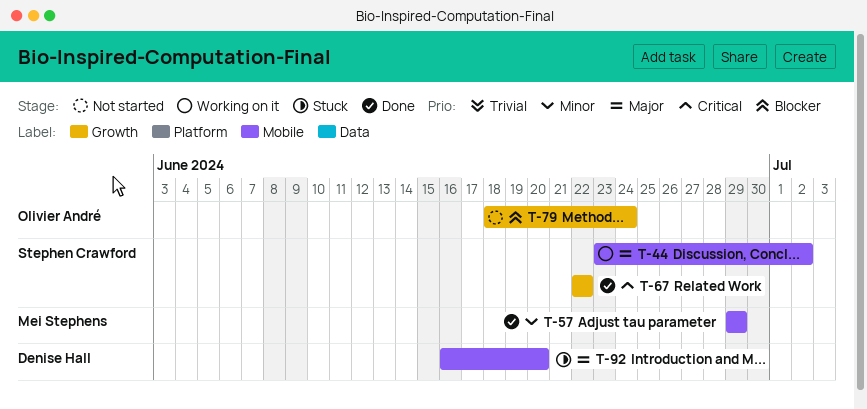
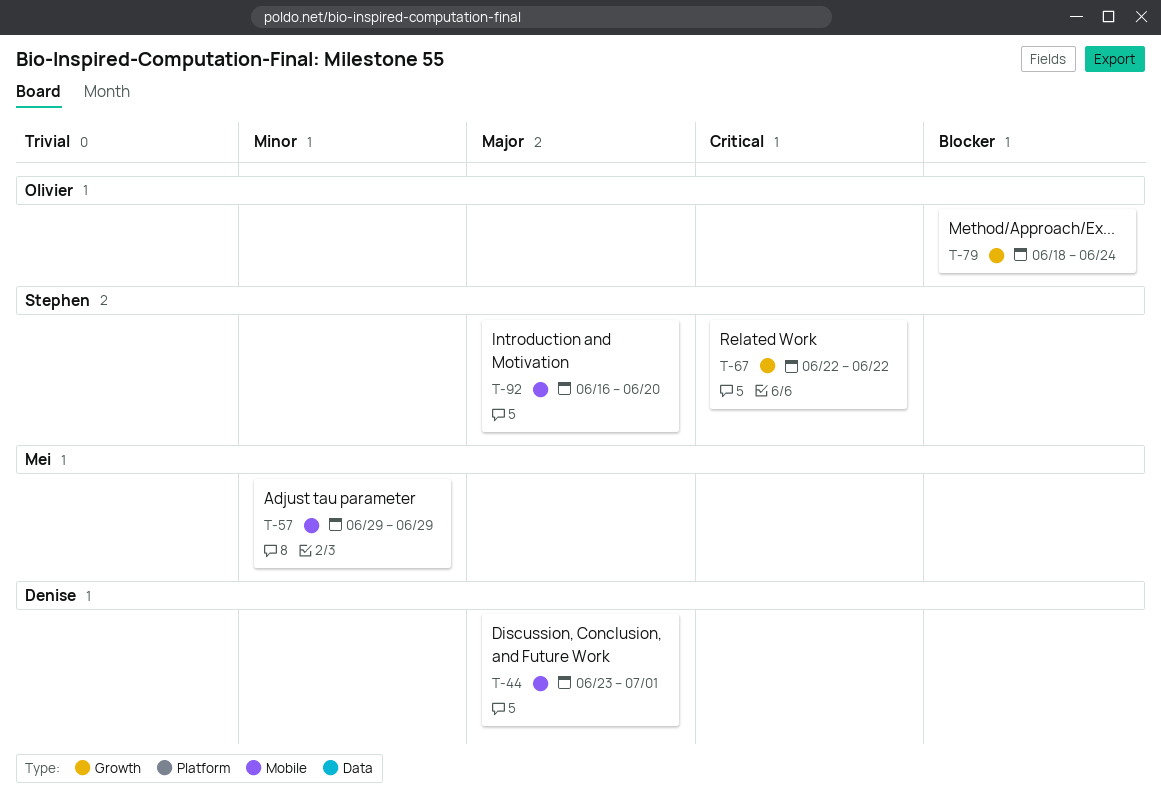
T-44, owner: Stephen Crawford -> Denise Hall
T-44, due: Jul 2 -> Jul 1
T-92, owner: Denise Hall -> Stephen Crawford

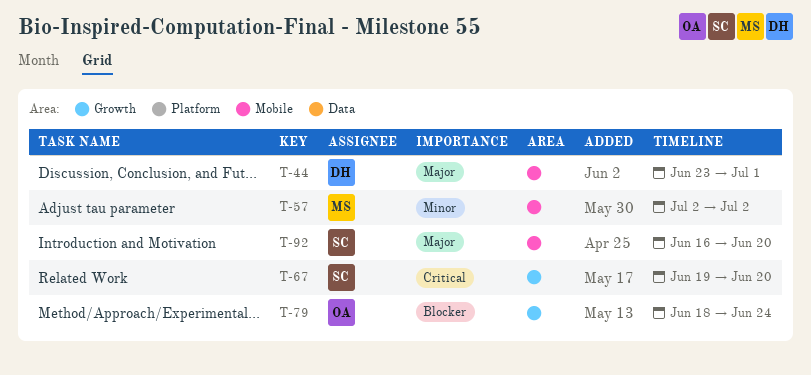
T-57, start: Jun 29 -> Jul 2
T-57, due: Jun 29 -> Jul 2
T-67, start: Jun 22 -> Jun 19
T-67, due: Jun 22 -> Jun 20

